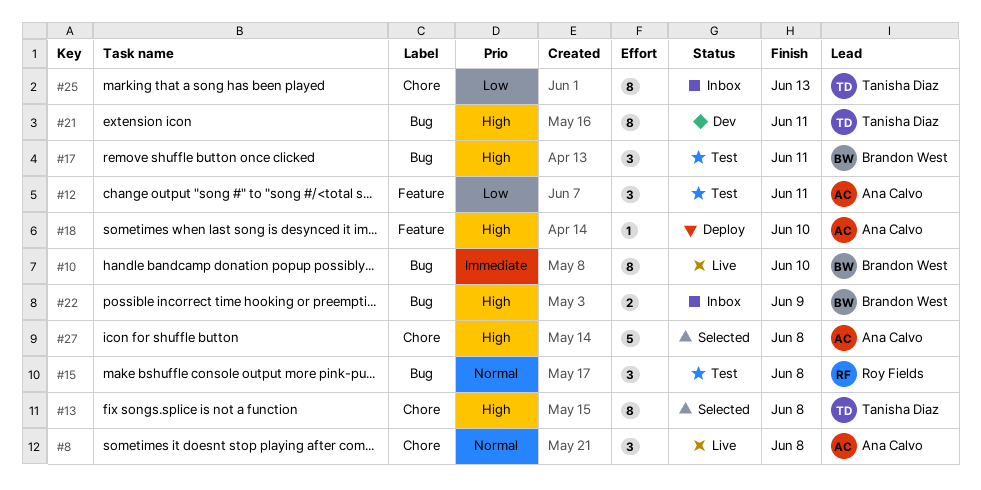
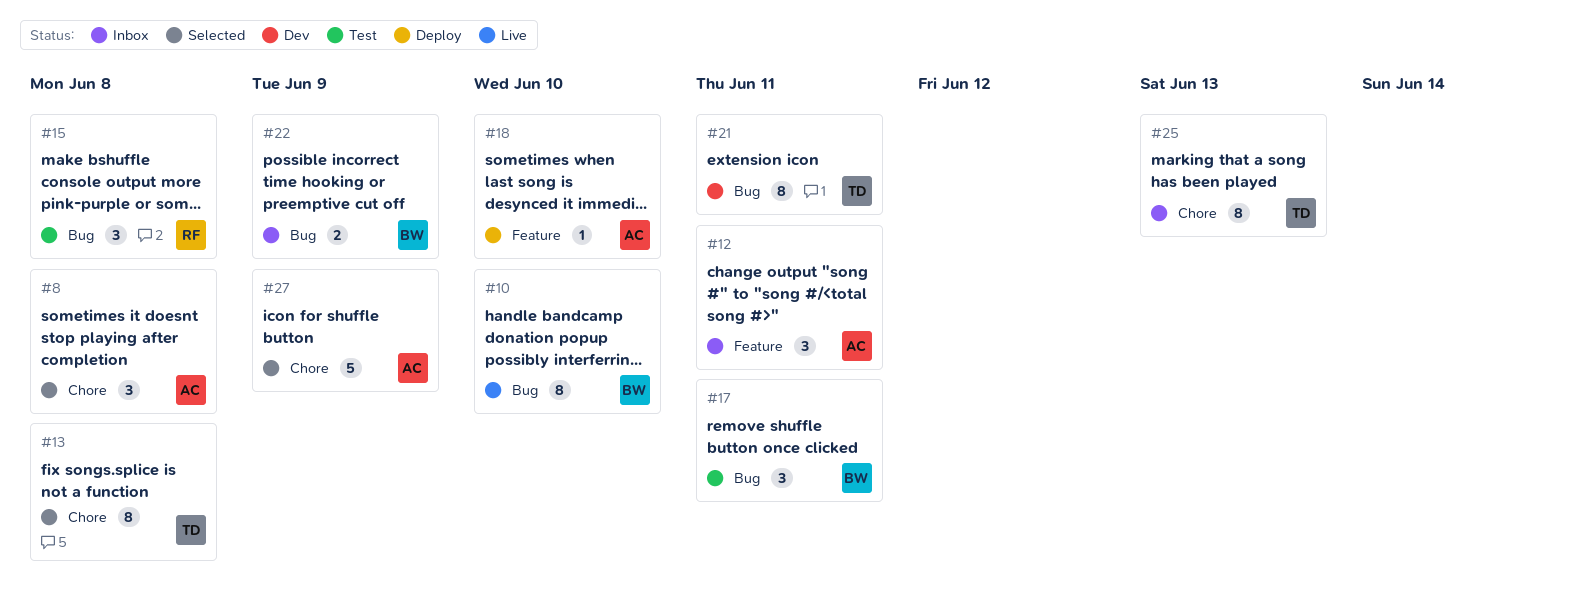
#8, status: Live -> Selected
#12, status: Test -> Inbox
#27, due: Jun 8 -> Jun 9

